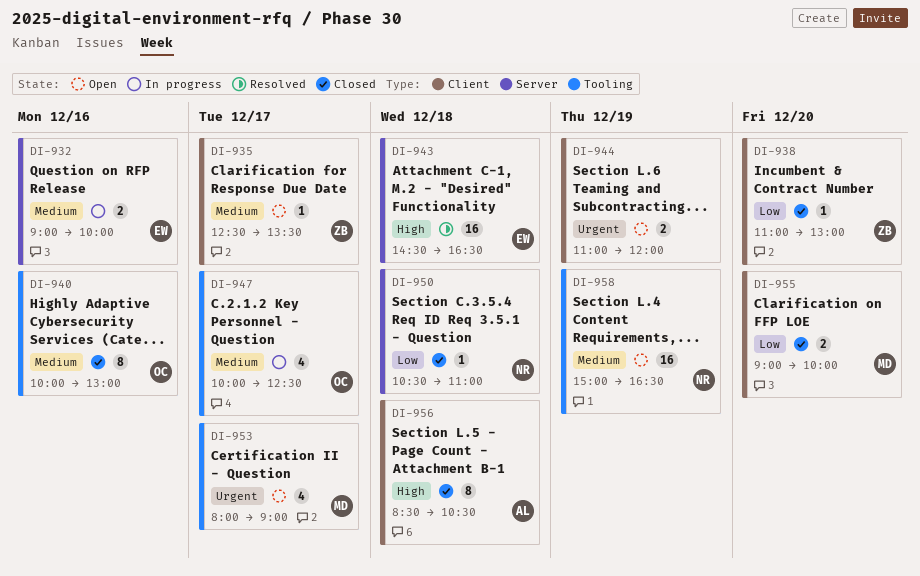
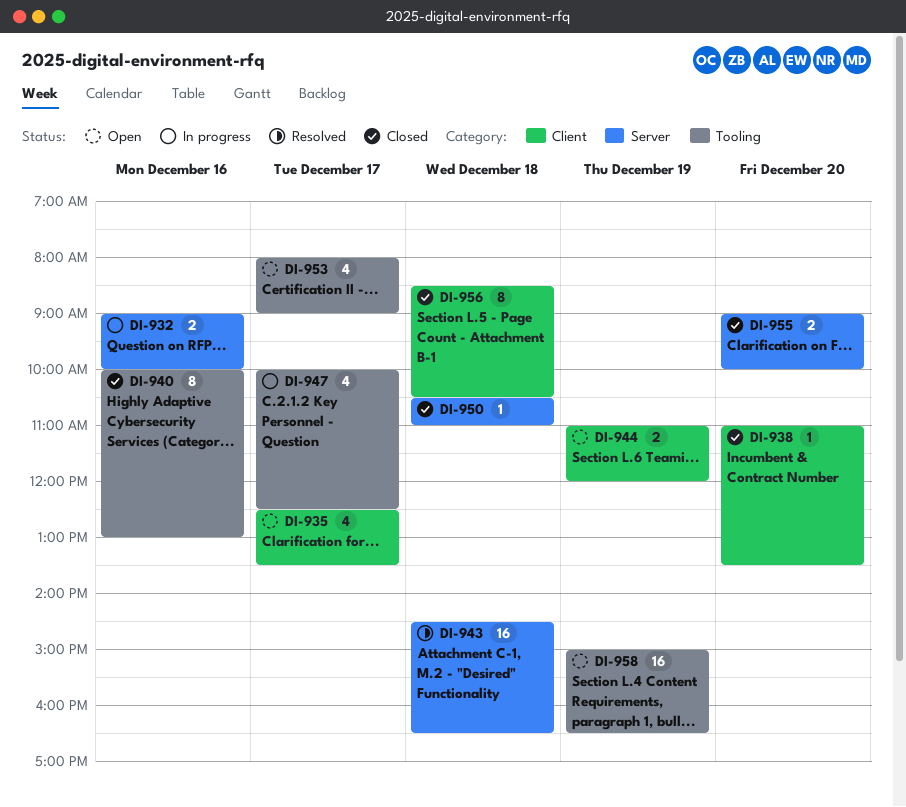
DI-935, estimate: 1 -> 4
DI-938, ends: 13:00 -> 13:30
DI-955, label: Client -> Server

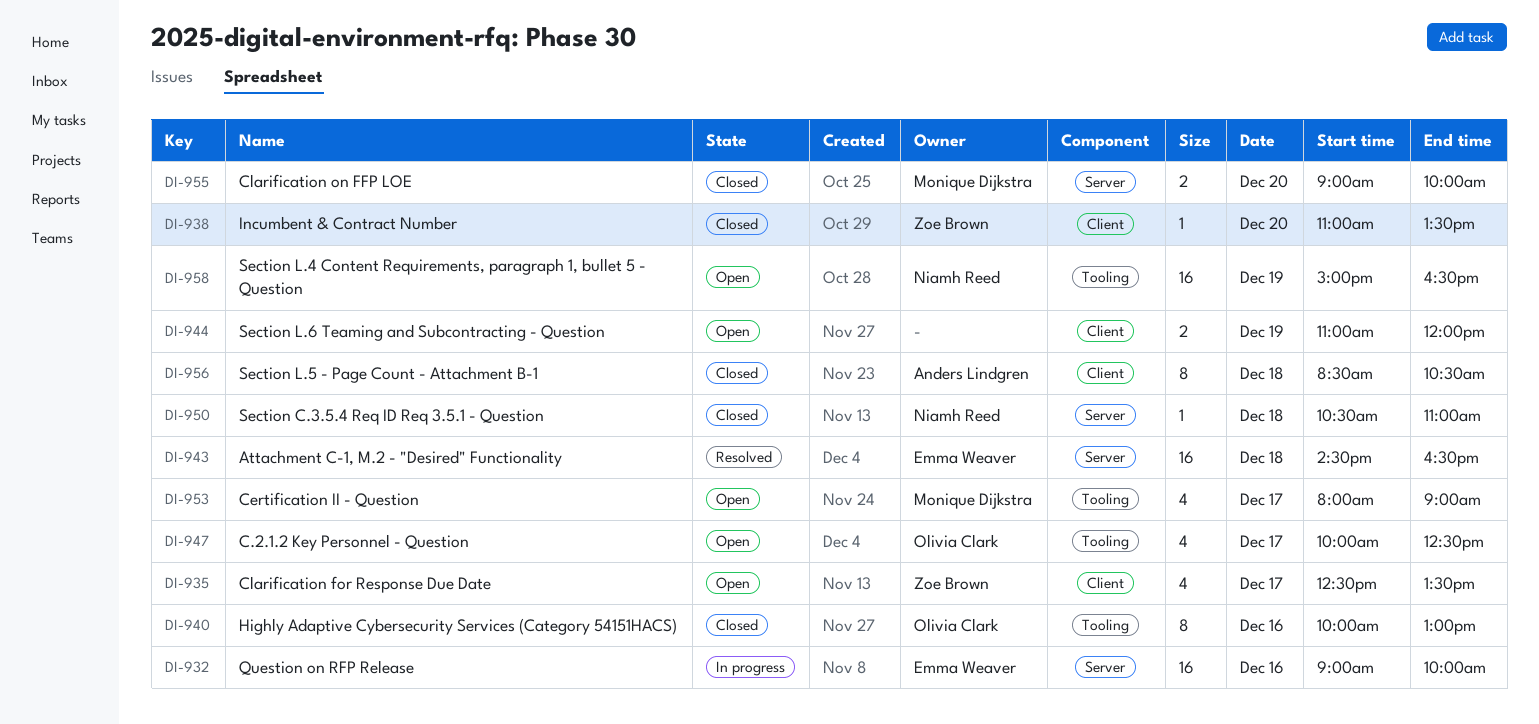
DI-932, estimate: 2 -> 16
DI-947, status: In progress -> Open

